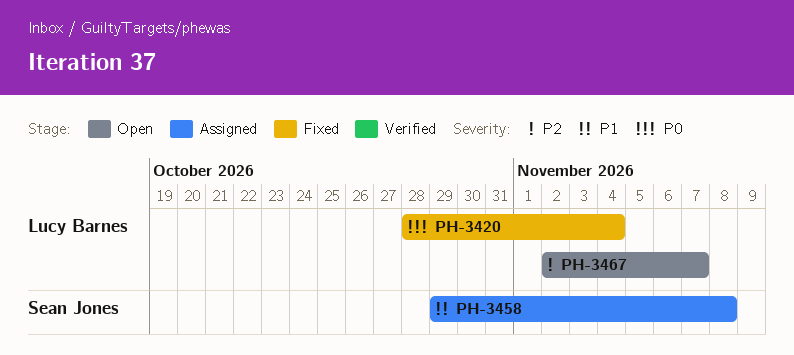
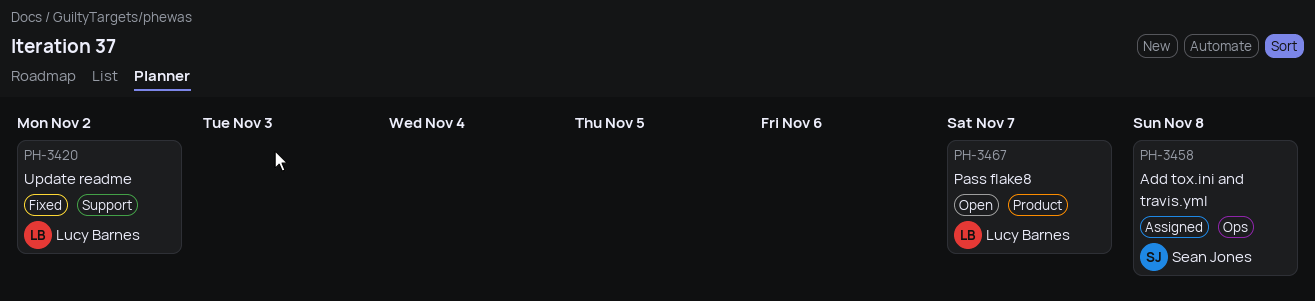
PH-3420, due: Nov 4 -> Nov 2

